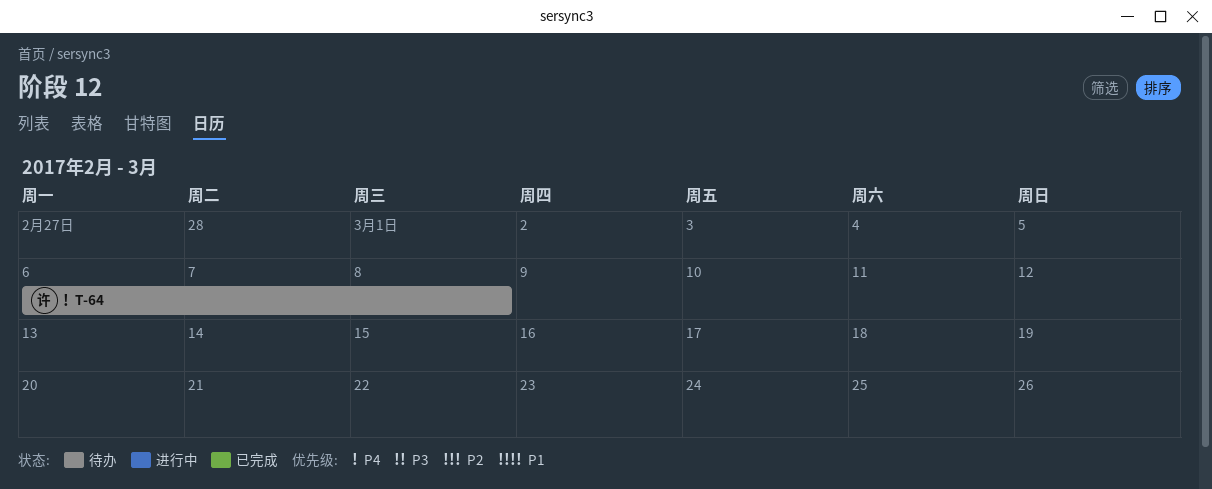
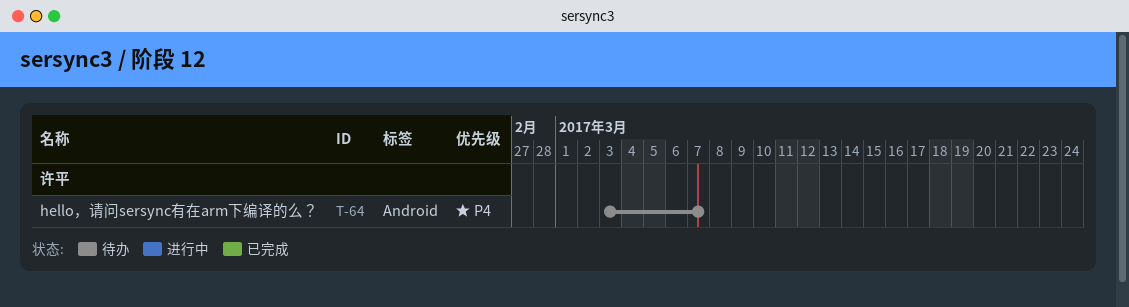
T-64, start: Mar 6 -> Mar 3
T-64, due: Mar 8 -> Mar 7

